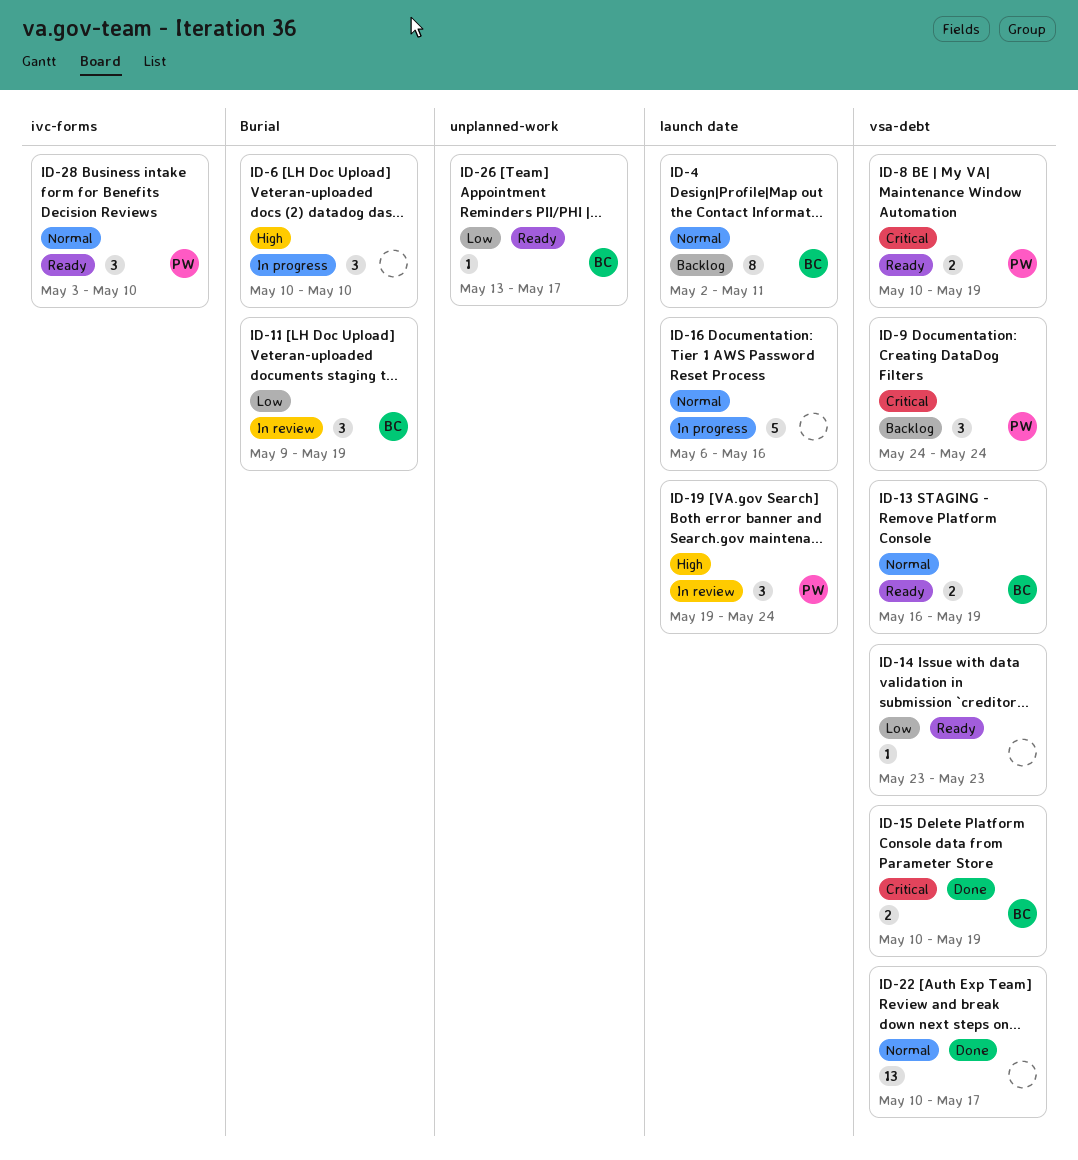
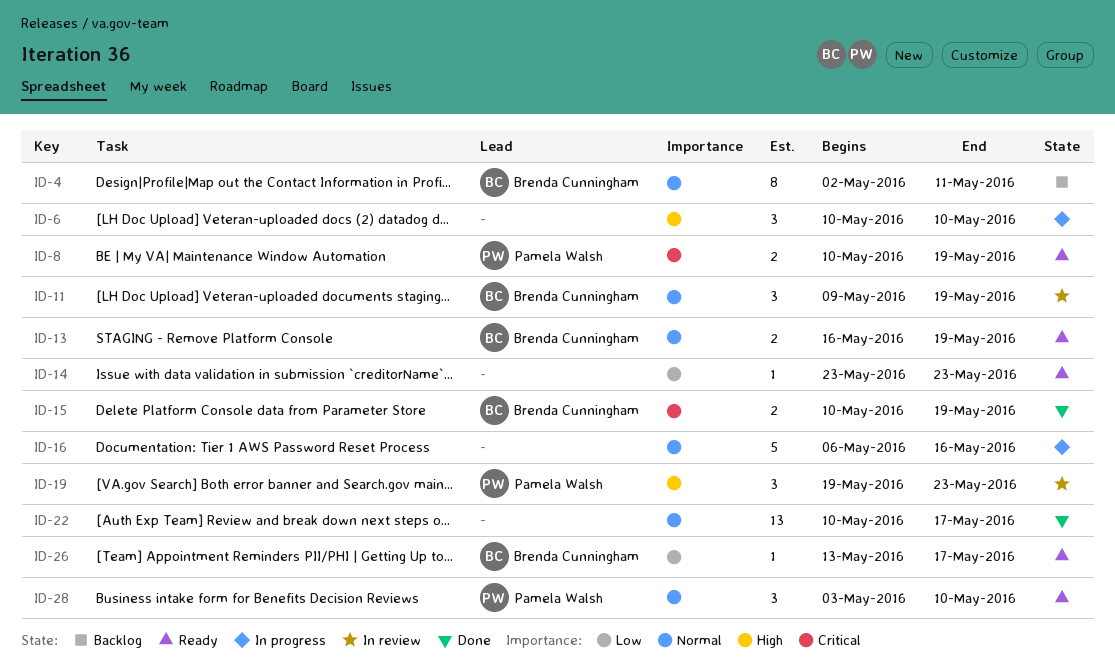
ID-9: present -> none
ID-11, priority: Low -> Normal
ID-19, due: May 24 -> May 23

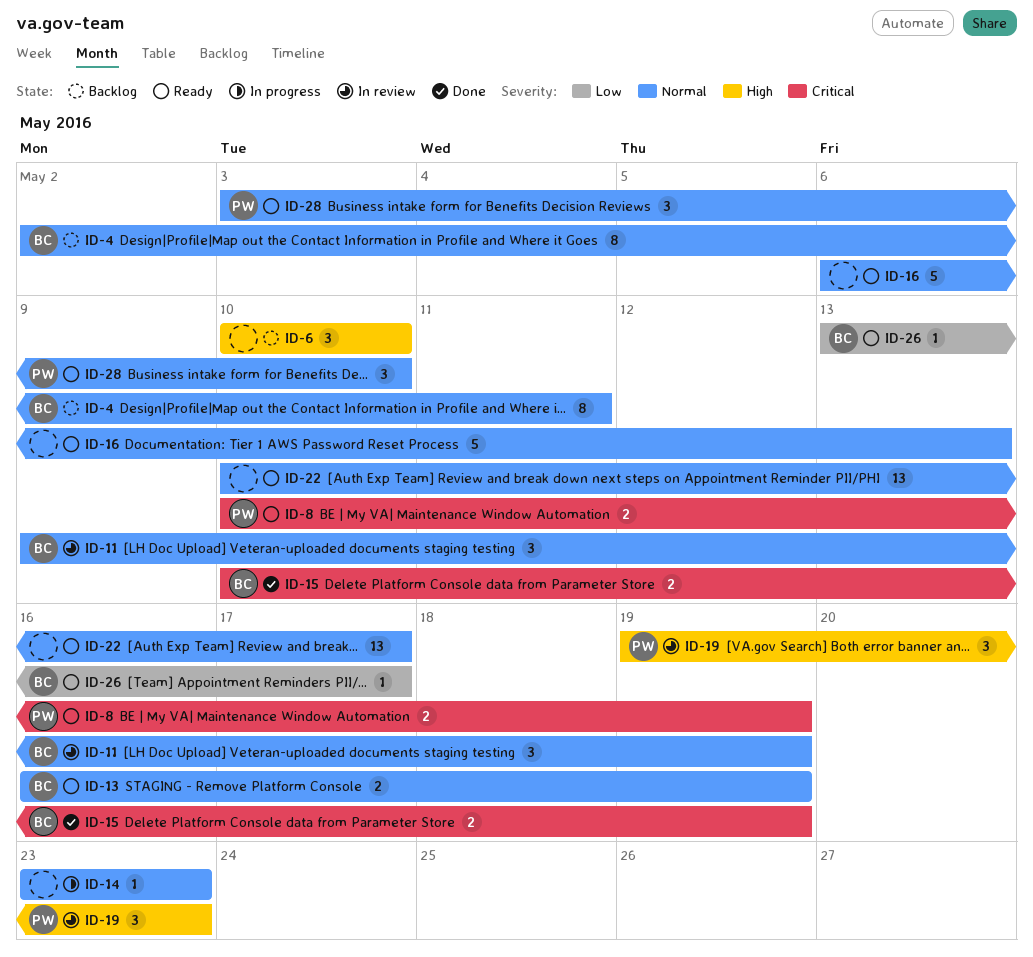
ID-6, status: In progress -> Backlog
ID-14, status: Ready -> In progress
ID-14, priority: Low -> Normal
ID-16, status: In progress -> Ready
ID-16, due: May 16 -> May 13
ID-22, status: Done -> Ready

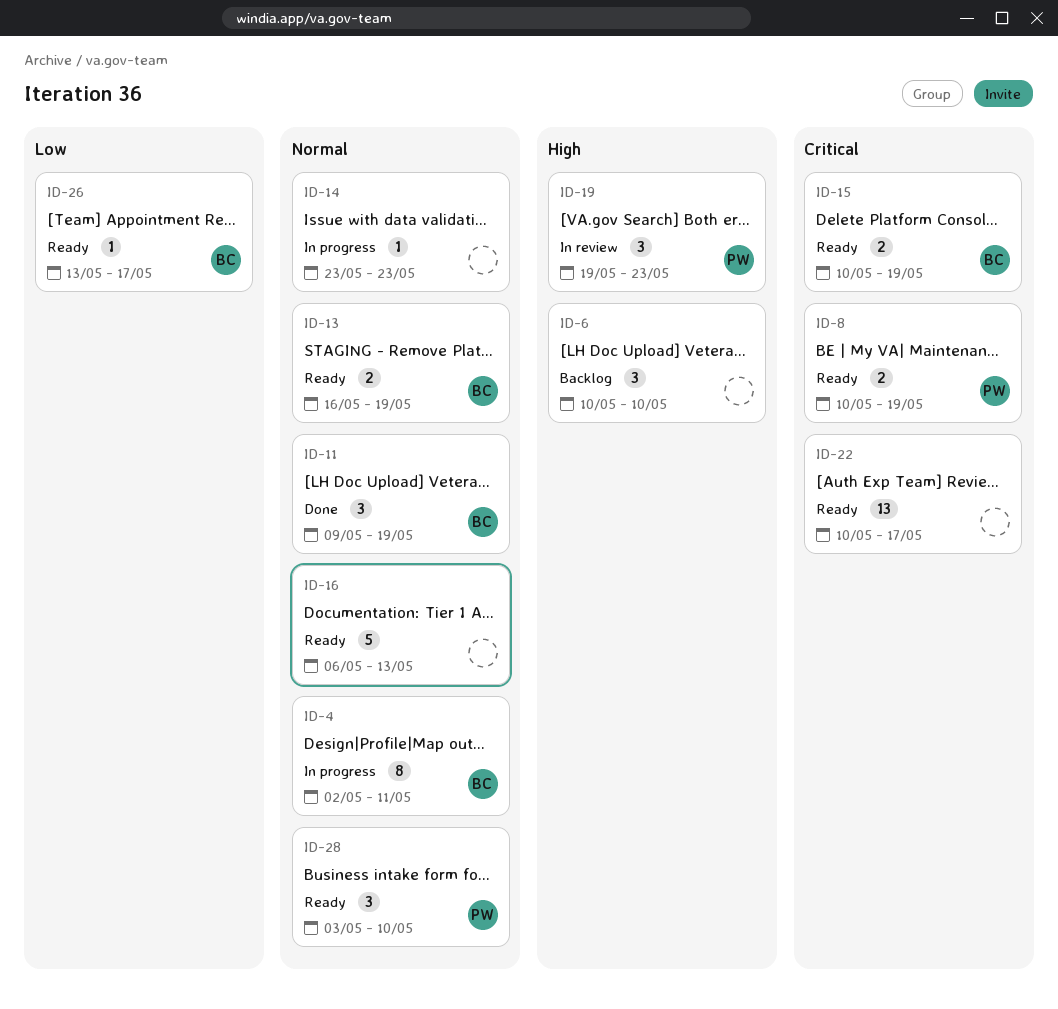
ID-4, status: Backlog -> In progress
ID-11, status: In review -> Done
ID-15, status: Done -> Ready
ID-22, priority: Normal -> Critical

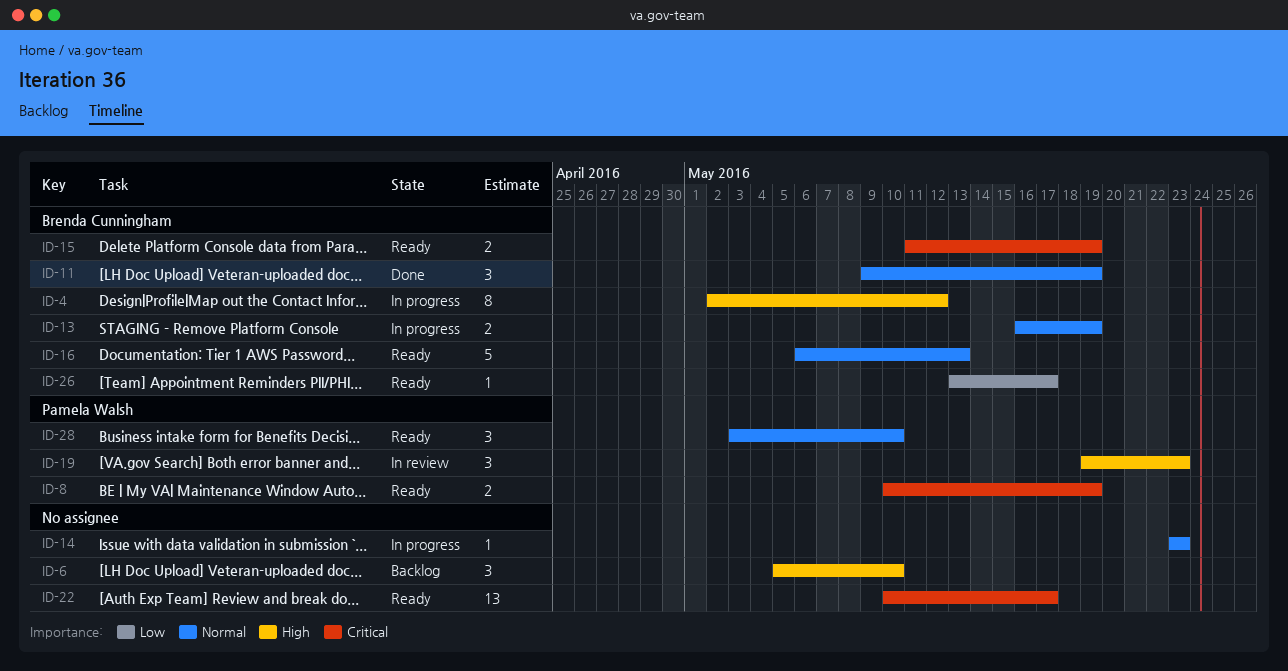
ID-4, priority: Normal -> High
ID-4, due: May 11 -> May 12
ID-6, start: May 10 -> May 5
ID-13, status: Ready -> In progress
ID-15, start: May 10 -> May 11
ID-16, owner: none -> Brenda Cunningham

